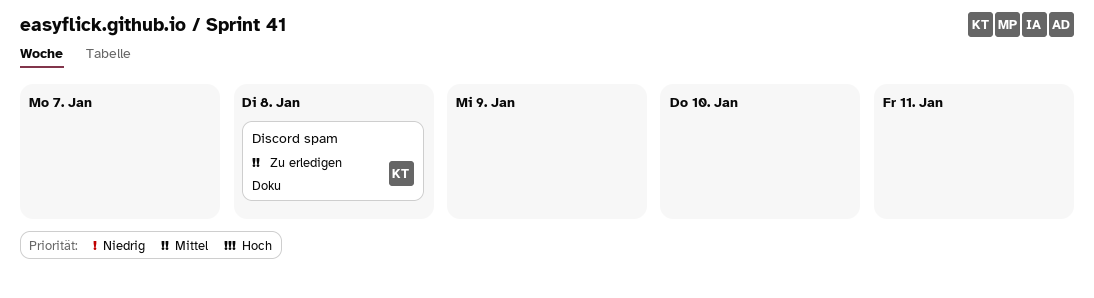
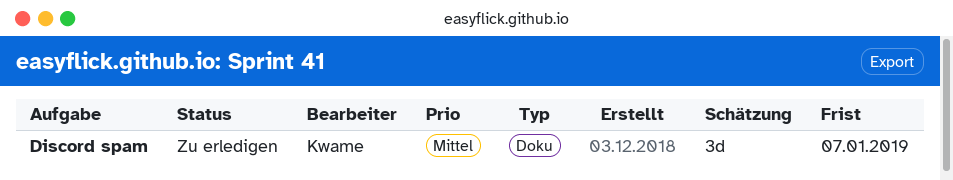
Discord spam, due: Jan 8 -> Jan 7

